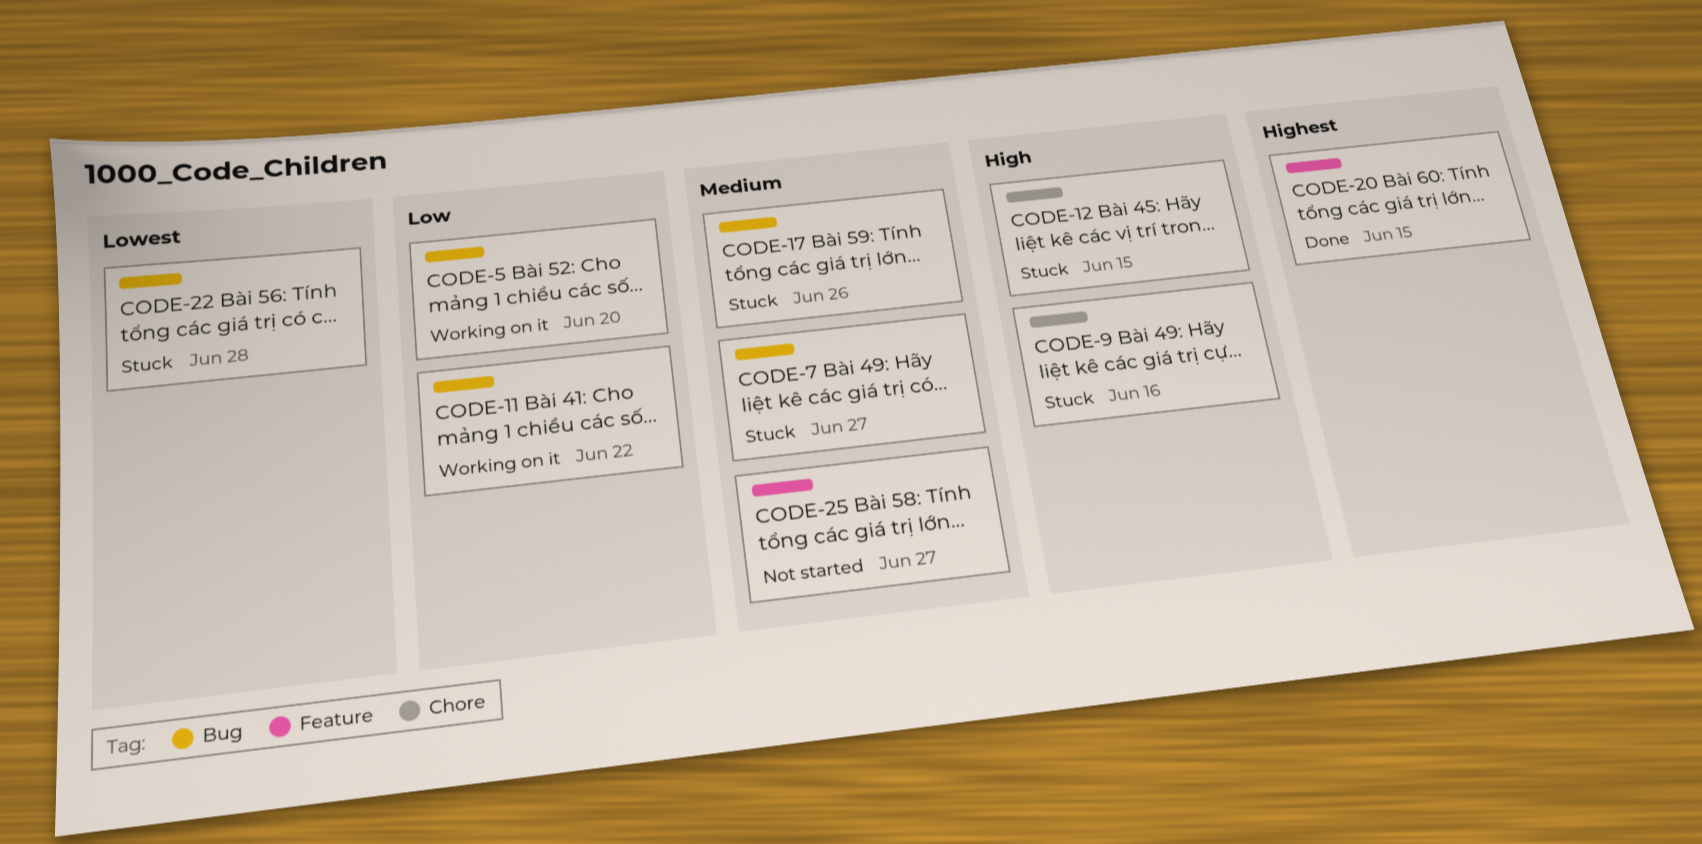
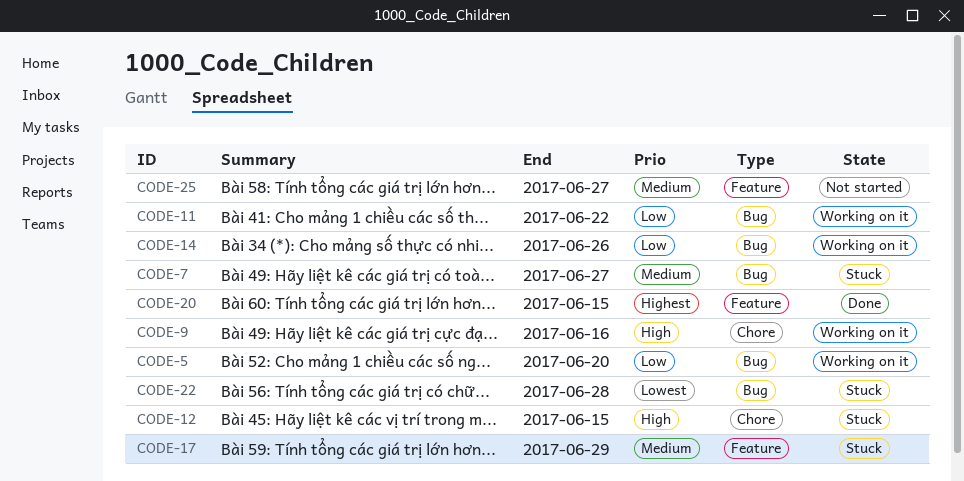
CODE-9, status: Stuck -> Working on it
CODE-14: none -> present
CODE-17, label: Bug -> Feature
CODE-17, due: Jun 26 -> Jun 29

